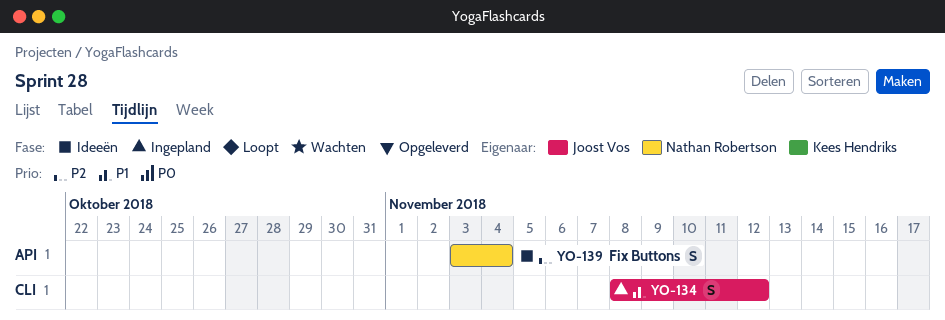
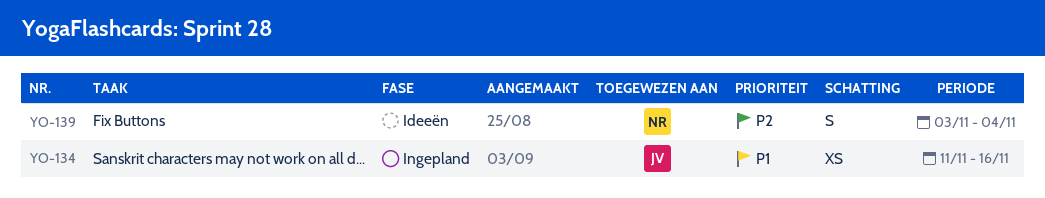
YO-134, estimate: S -> XS
YO-134, start: Nov 8 -> Nov 11
YO-134, due: Nov 12 -> Nov 16

